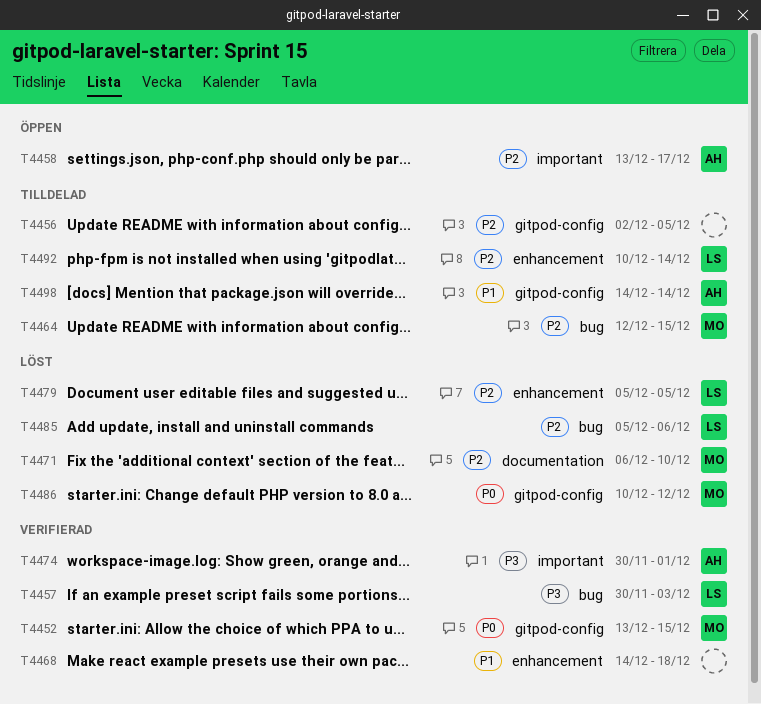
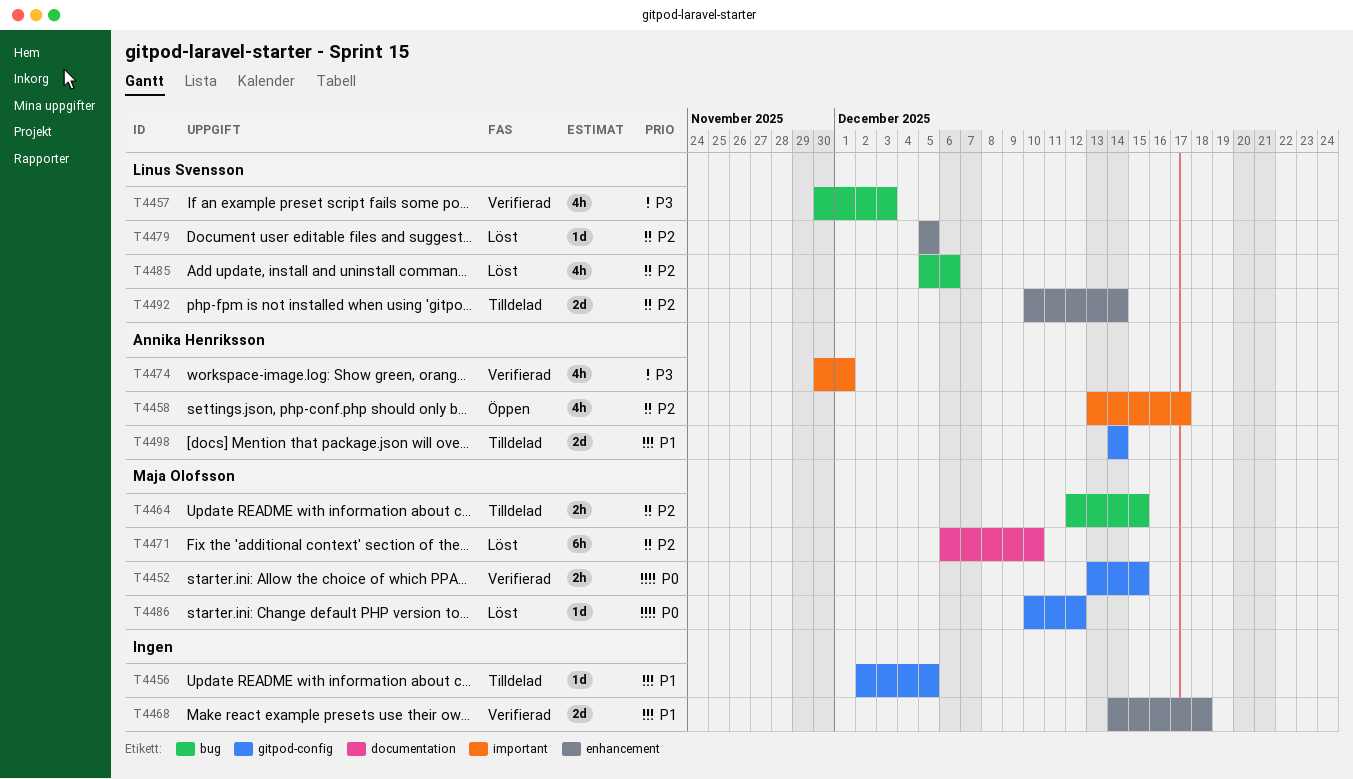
T4456, priority: P2 -> P1

